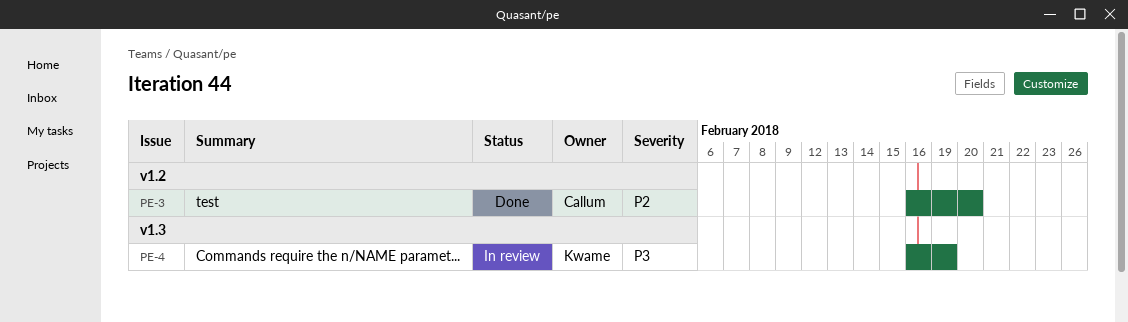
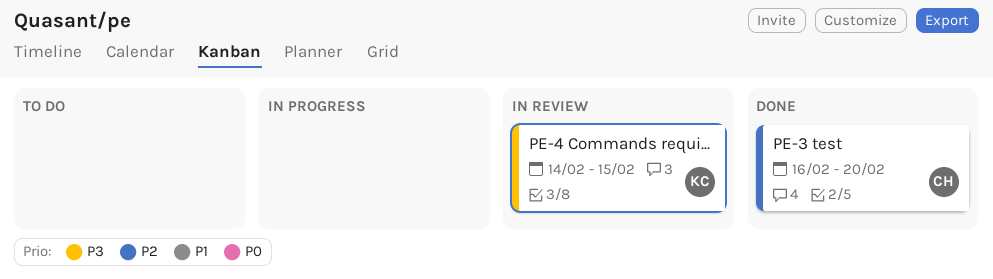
PE-4, start: Feb 16 -> Feb 14
PE-4, due: Feb 19 -> Feb 15

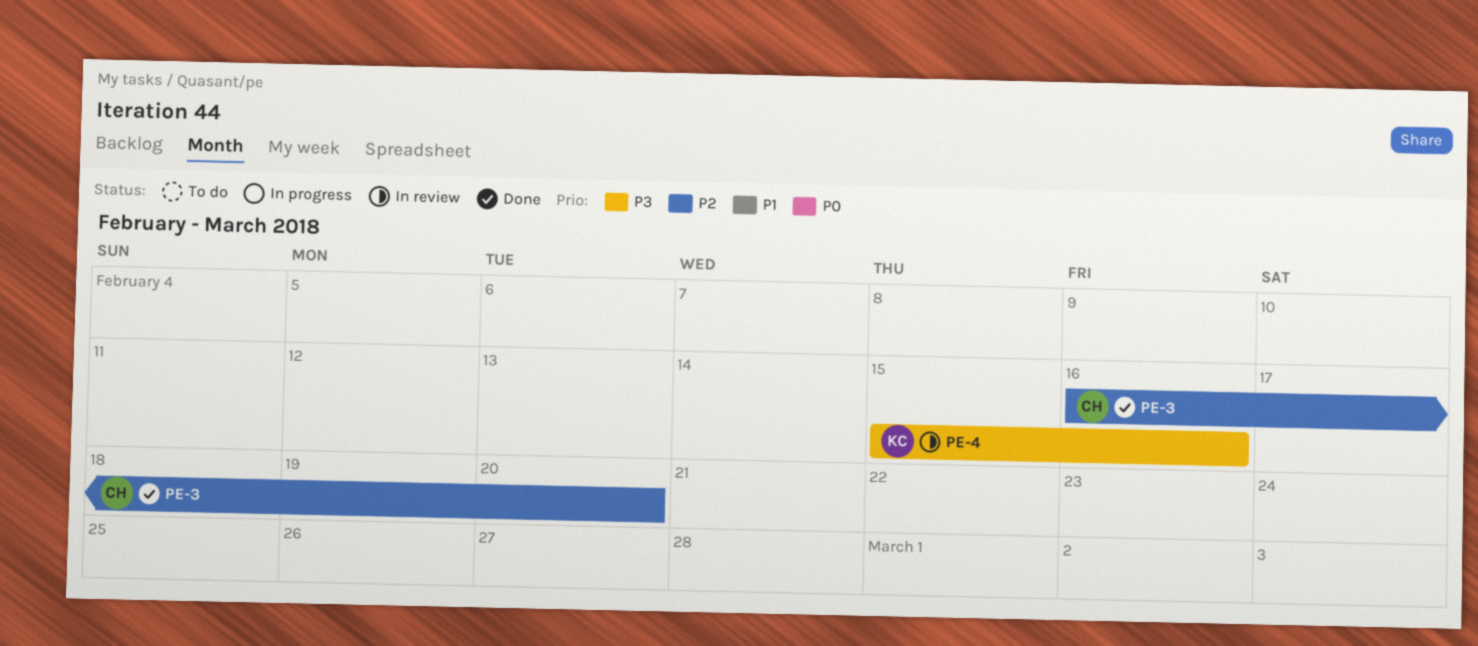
PE-4, start: Feb 14 -> Feb 15
PE-4, due: Feb 15 -> Feb 16

